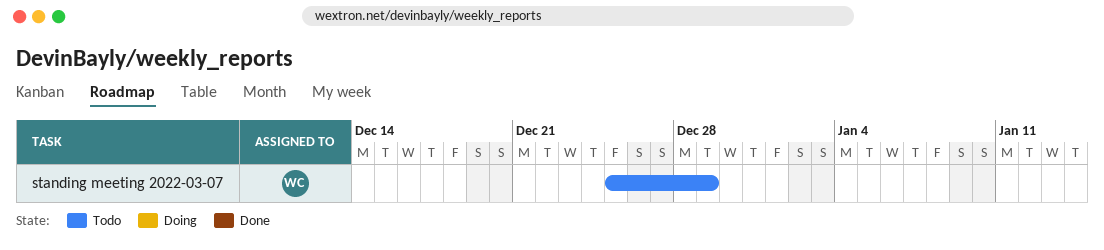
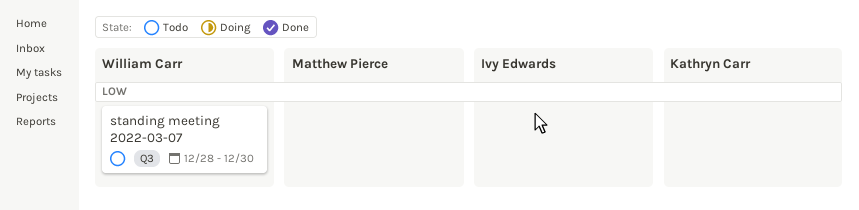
standing meeting 2022-03-07, start: Dec 25 -> Dec 28
standing meeting 2022-03-07, due: Dec 29 -> Dec 30

